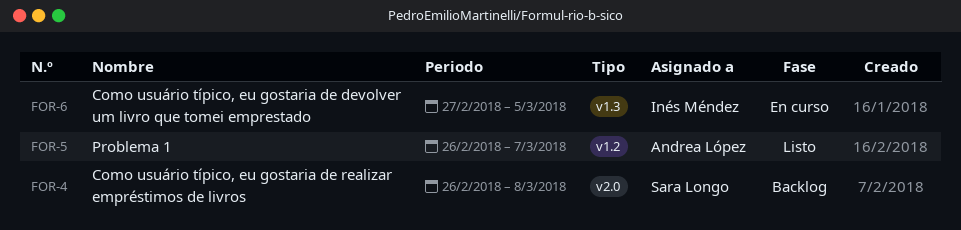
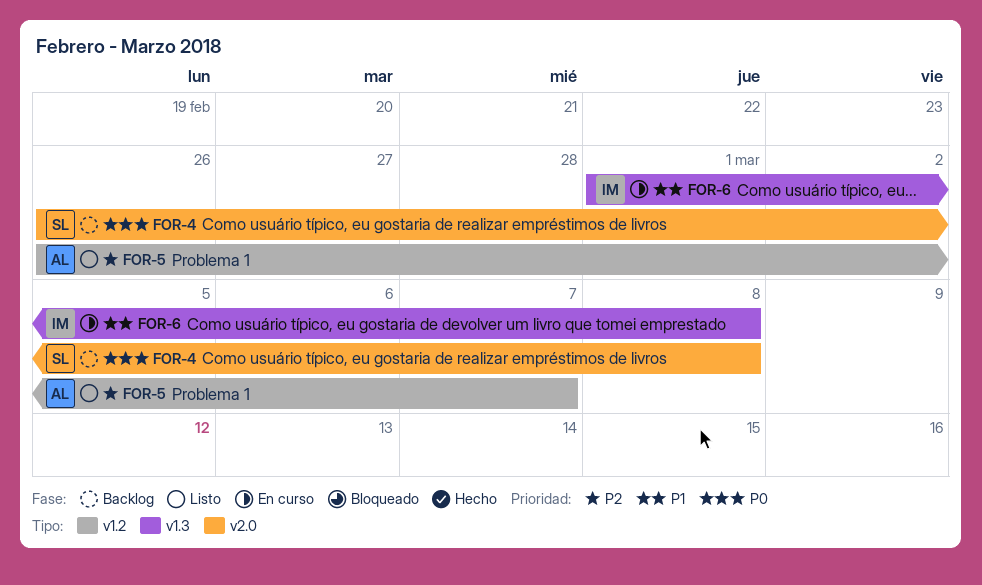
FOR-6, start: Feb 27 -> Mar 1
FOR-6, due: Mar 5 -> Mar 8

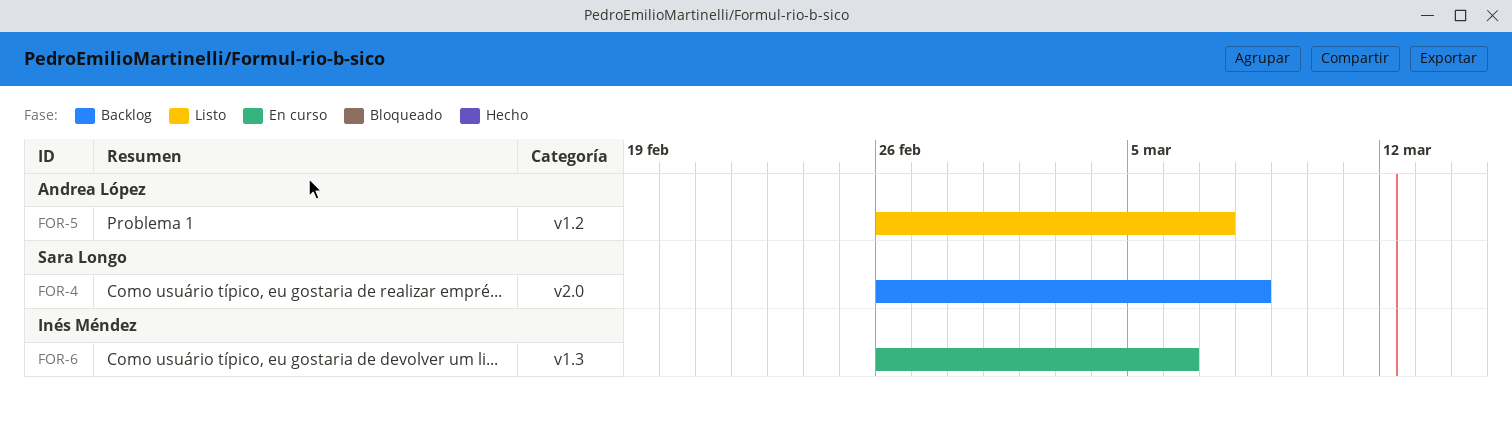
FOR-6, start: Mar 1 -> Feb 26
FOR-6, due: Mar 8 -> Mar 6

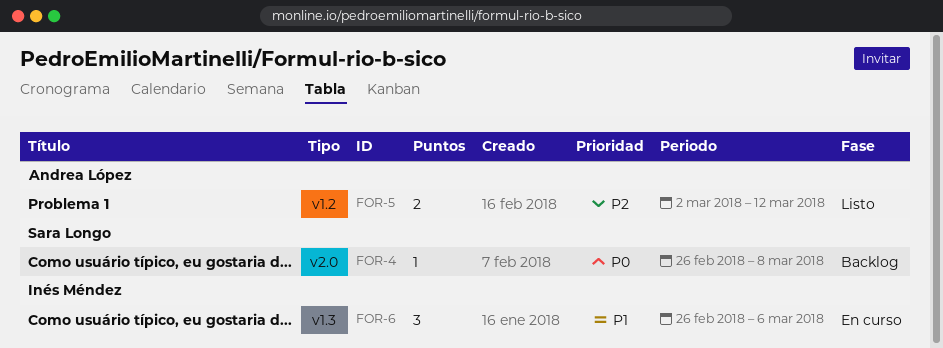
FOR-5, start: Feb 26 -> Mar 2
FOR-5, due: Mar 7 -> Mar 12

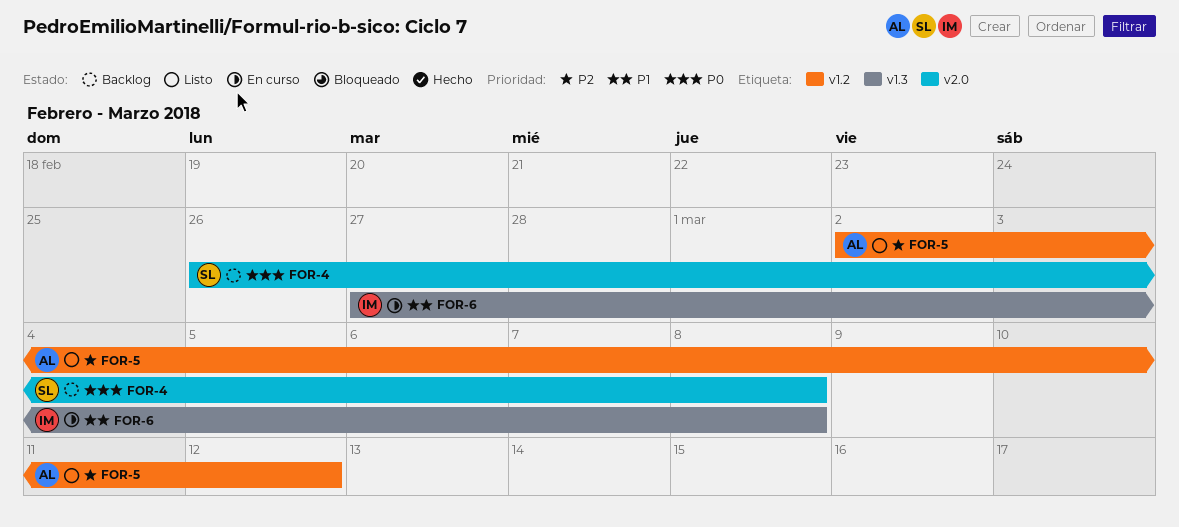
FOR-6, start: Feb 26 -> Feb 27
FOR-6, due: Mar 6 -> Mar 8

